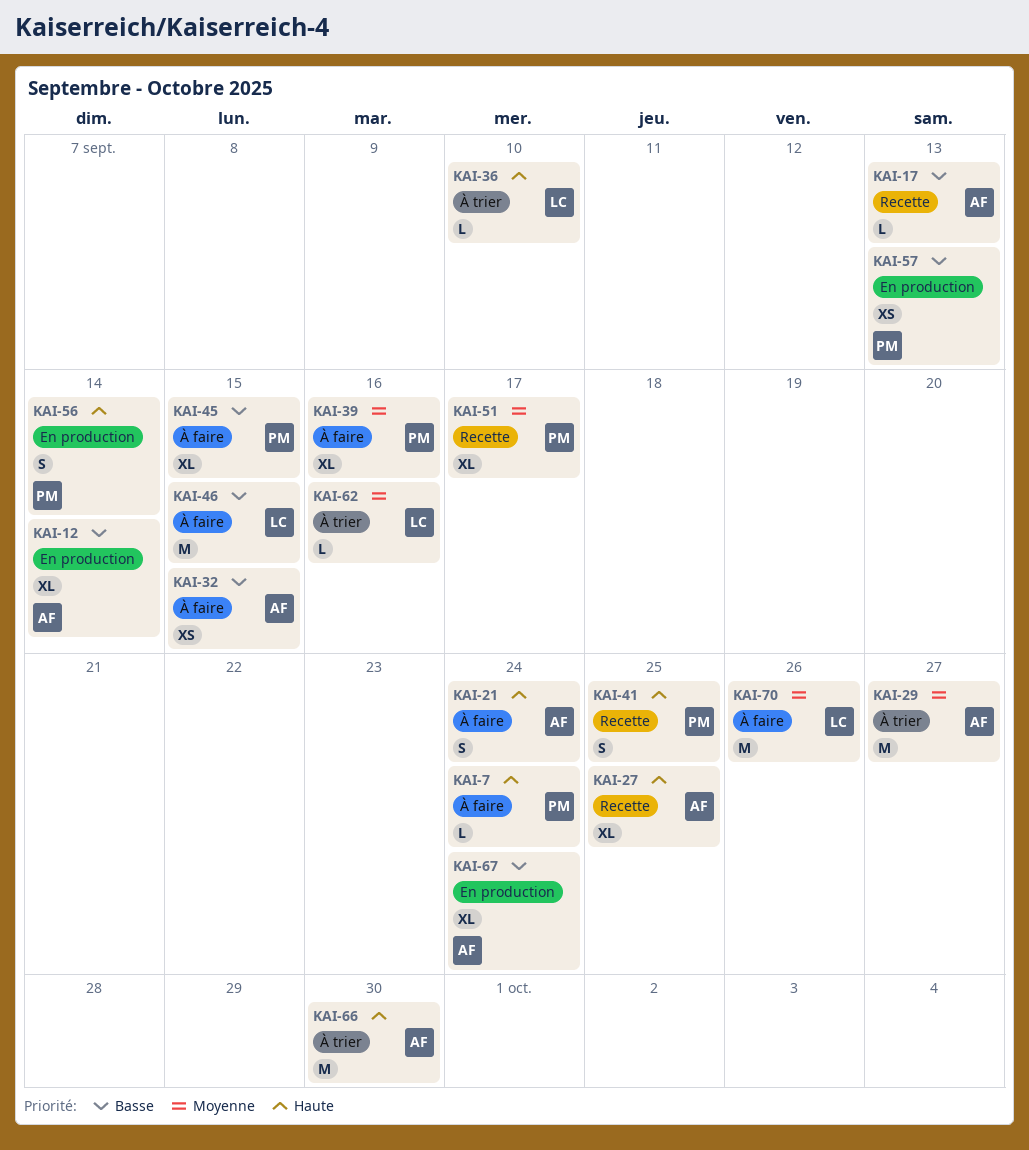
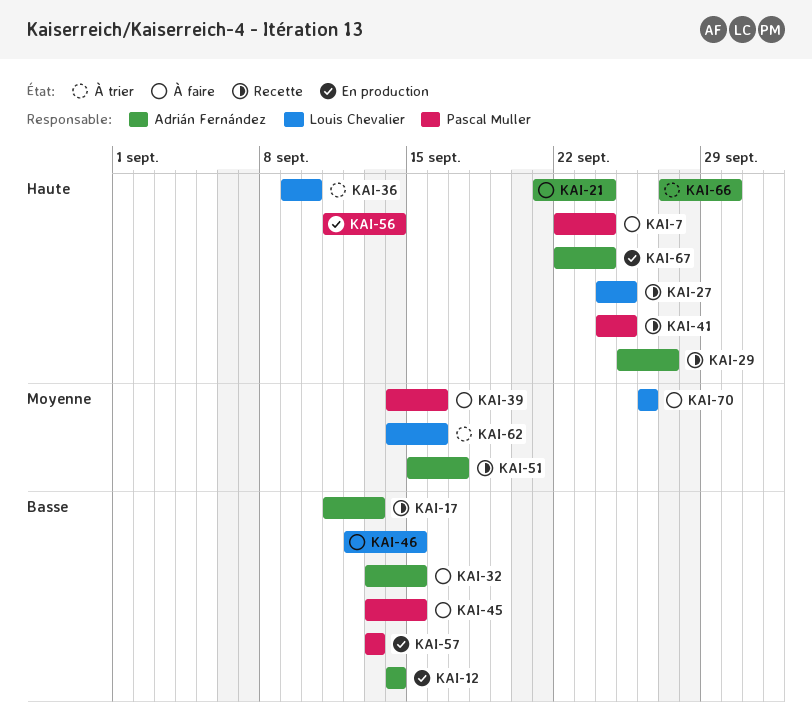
KAI-27, owner: Adrián Fernández -> Louis Chevalier
KAI-29, status: À trier -> Recette
KAI-29, priority: Moyenne -> Haute
KAI-51, owner: Pascal Muller -> Adrián Fernández
KAI-67, priority: Basse -> Haute

